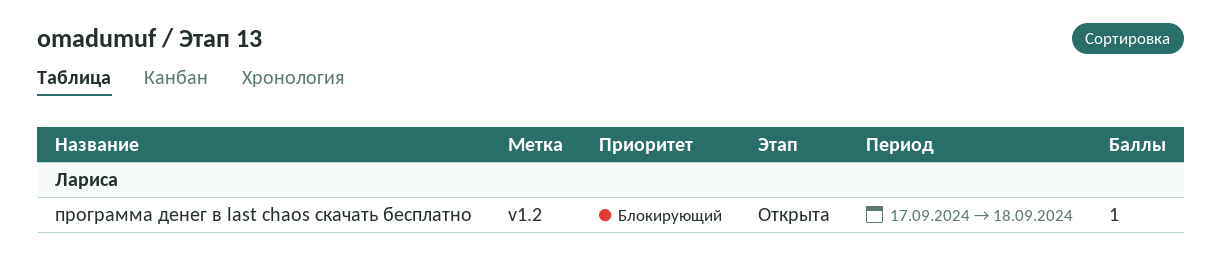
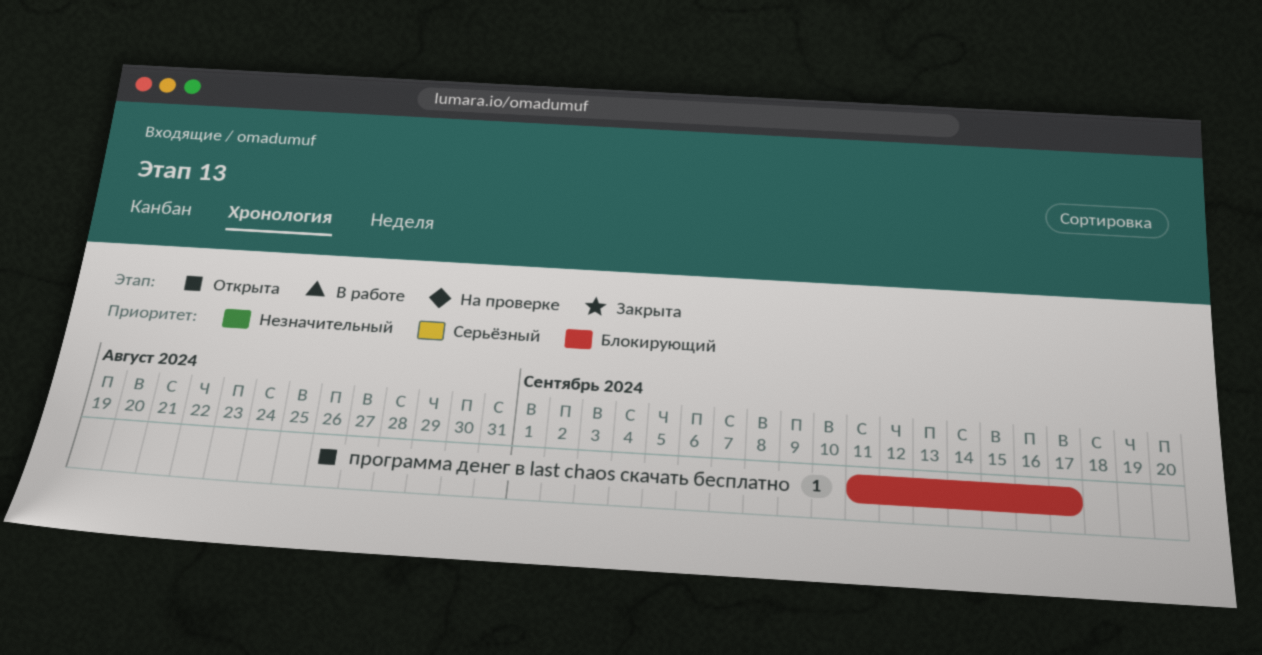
программа денег в last chaos скачать бесплатно, start: Sep 17 -> Sep 11
программа денег в last chaos скачать бесплатно, due: Sep 18 -> Sep 17

